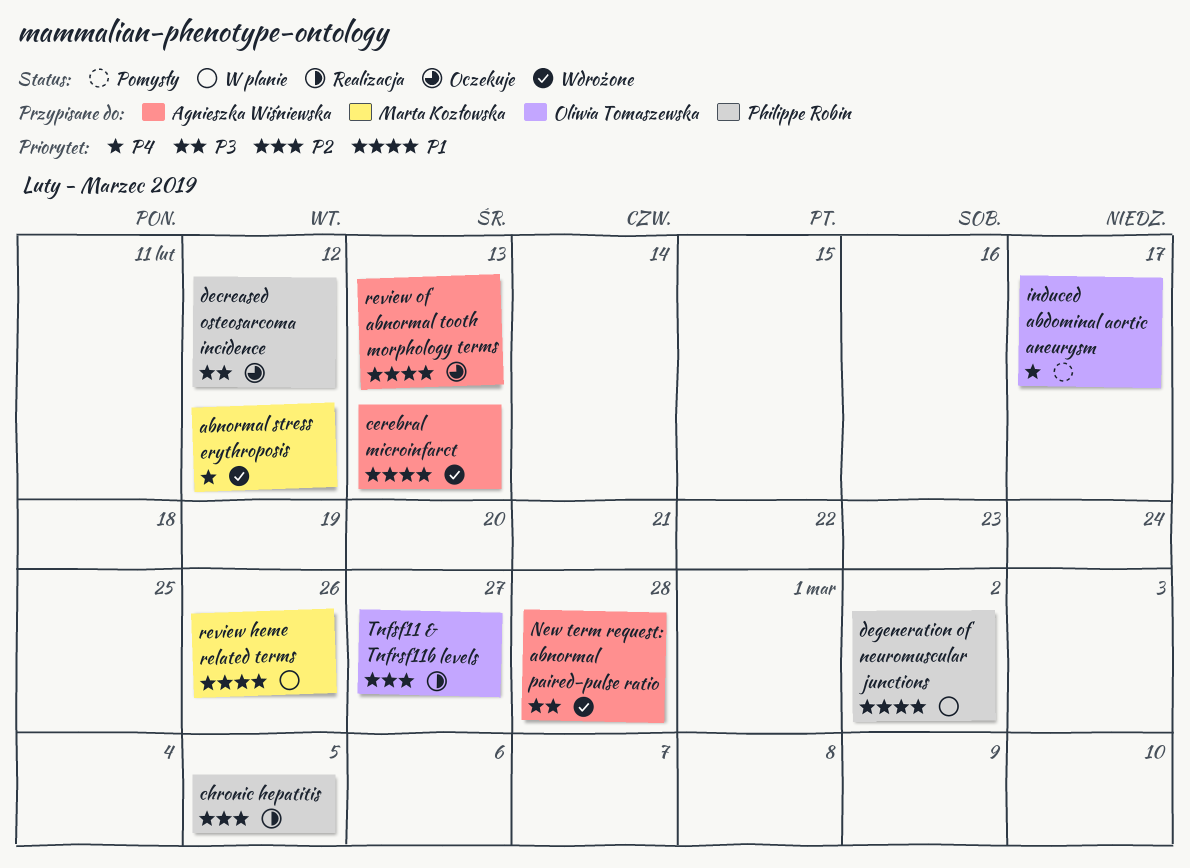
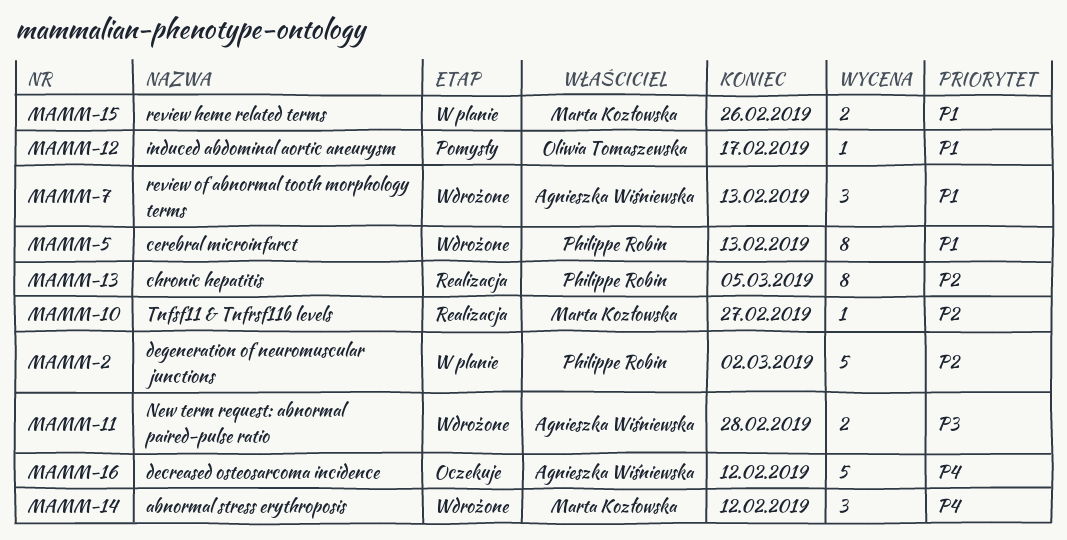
cerebral microinfarct, owner: Agnieszka Wiśniewska -> Philippe Robin
decreased osteosarcoma incidence, owner: Philippe Robin -> Agnieszka Wiśniewska
decreased osteosarcoma incidence, priority: P3 -> P4
degeneration of neuromuscular junctions, priority: P1 -> P2
induced abdominal aortic aneurysm, priority: P4 -> P1
review of abnormal tooth morphology terms, status: Oczekuje -> Wdrożone
Tnfsf11 & Tnfrsf11b levels, owner: Oliwia Tomaszewska -> Marta Kozłowska

